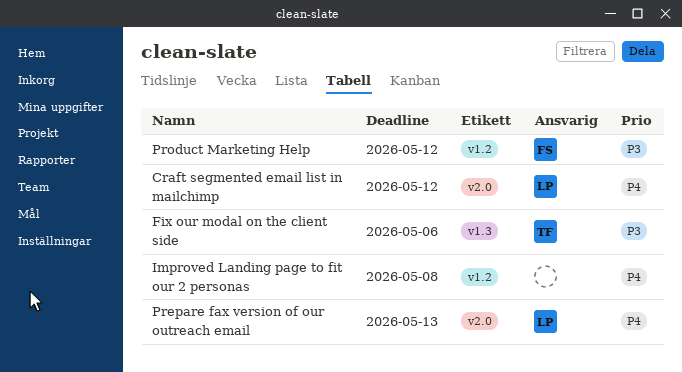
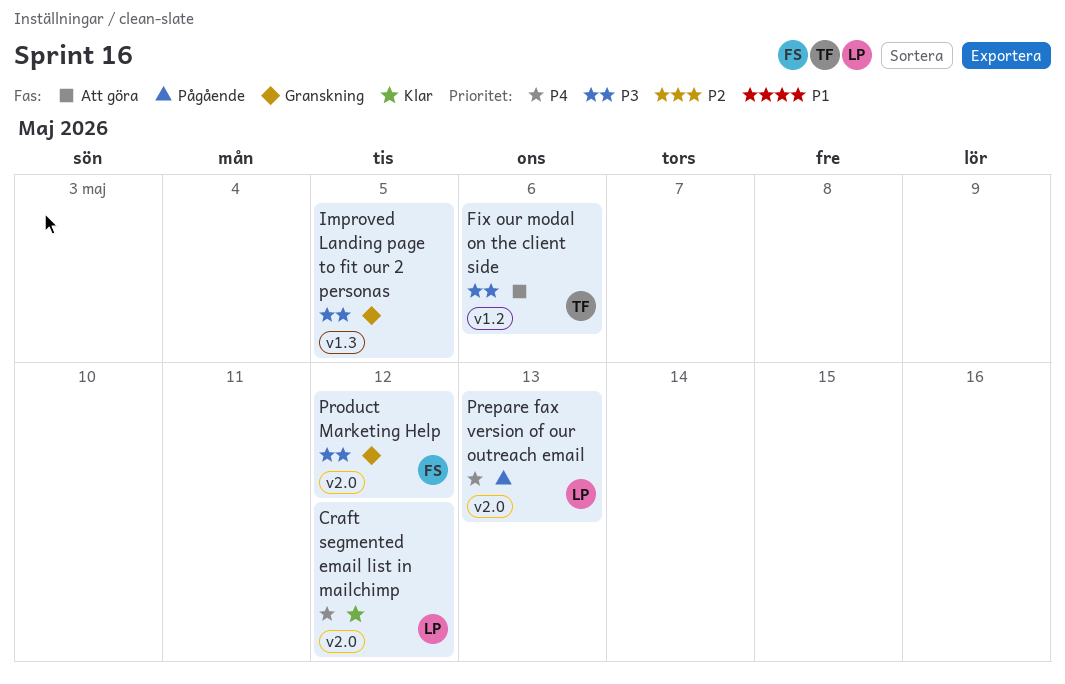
Fix our modal on the client side, label: v1.3 -> v1.2
Improved Landing page to fit our 2 personas, priority: P4 -> P3
Improved Landing page to fit our 2 personas, label: v1.2 -> v1.3
Improved Landing page to fit our 2 personas, due: May 8 -> May 5
Product Marketing Help, label: v1.2 -> v2.0

